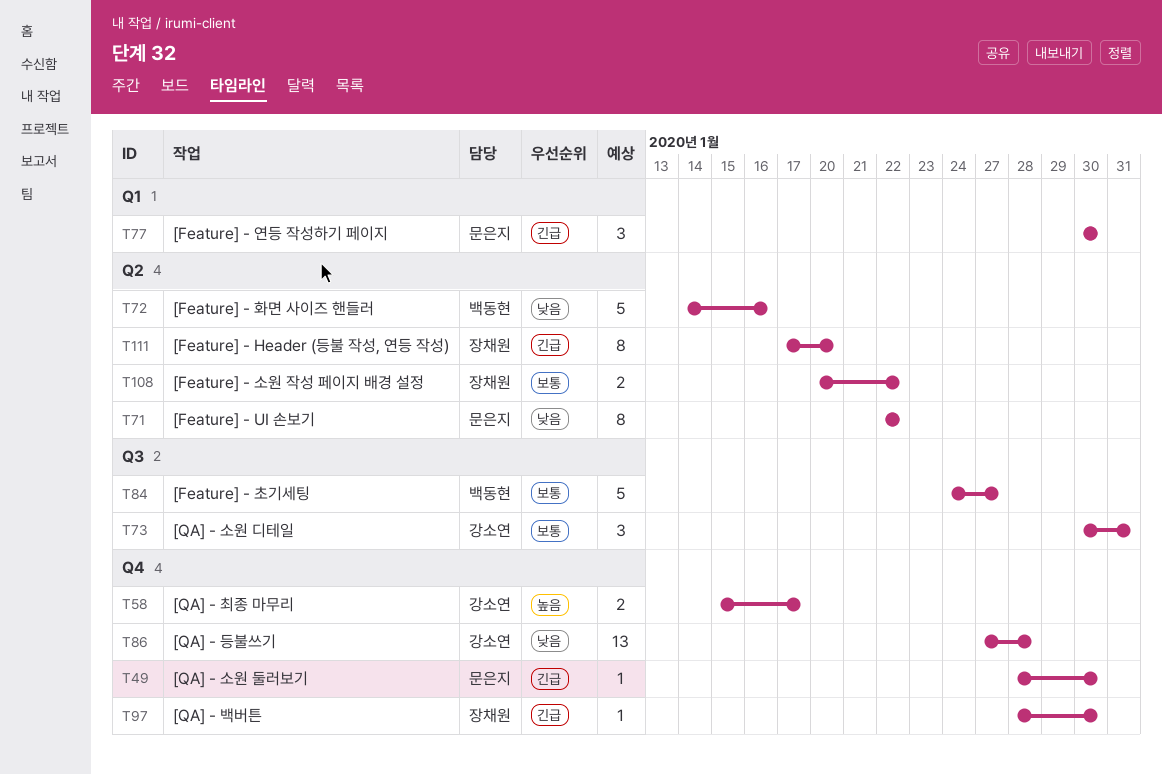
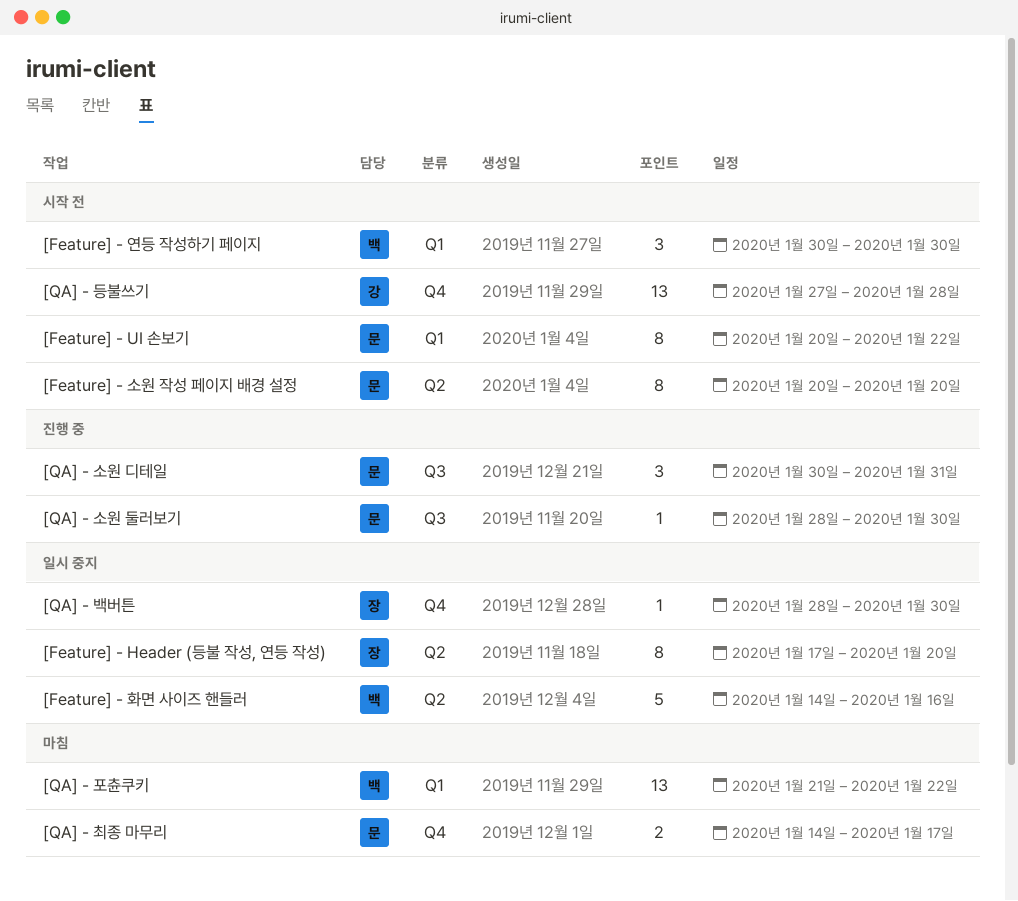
[Feature] - UI 손보기, label: Q2 -> Q1
[Feature] - UI 손보기, start: Jan 22 -> Jan 20
[Feature] - 소원 작성 페이지 배경 설정, owner: 장채원 -> 문은지
[Feature] - 소원 작성 페이지 배경 설정, estimate: 2 -> 8
[Feature] - 소원 작성 페이지 배경 설정, due: Jan 22 -> Jan 20
[Feature] - 연등 작성하기 페이지, owner: 문은지 -> 백동현
[Feature] - 초기세팅: present -> none
[QA] - 소원 둘러보기, label: Q4 -> Q3
[QA] - 소원 디테일, owner: 강소연 -> 문은지
[QA] - 최종 마무리, owner: 강소연 -> 문은지
[QA] - 최종 마무리, start: Jan 15 -> Jan 14
[QA] - 포츈쿠키: none -> present

